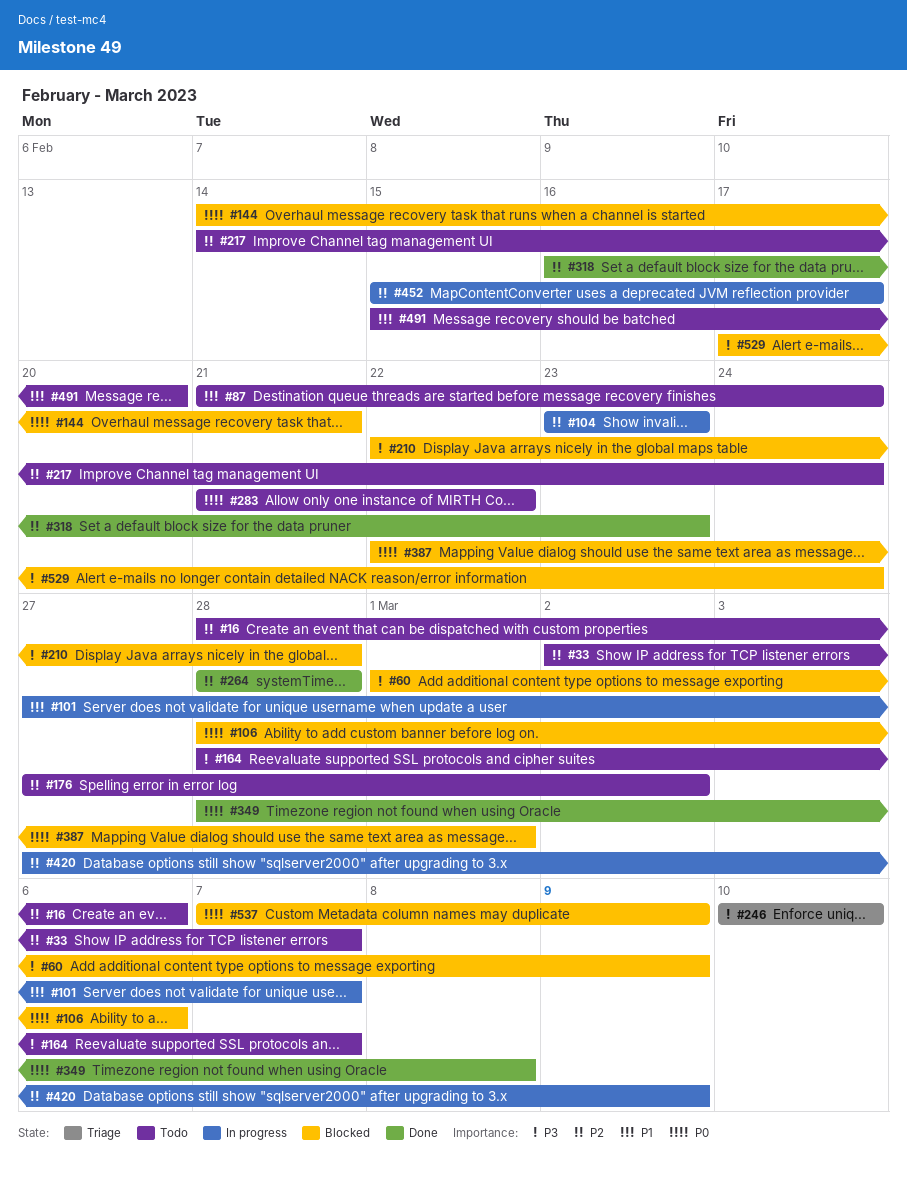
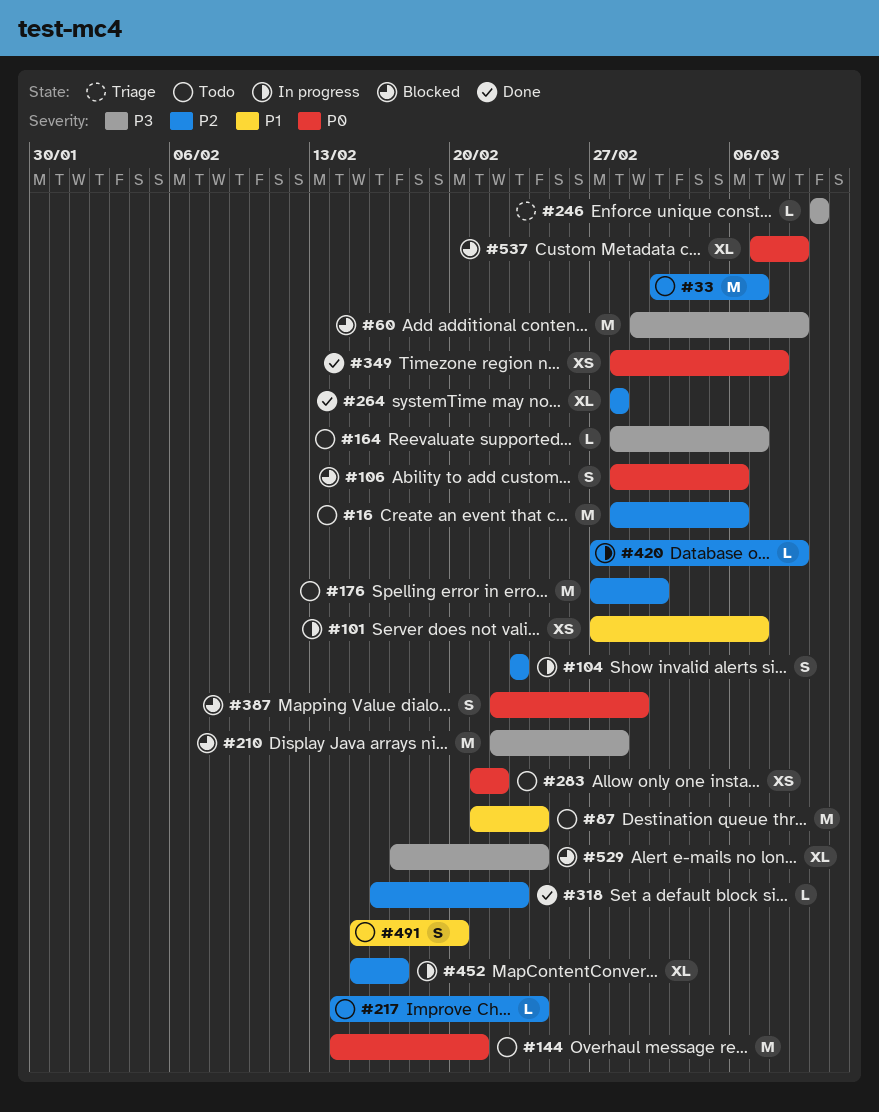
#144, status: Blocked -> Todo

